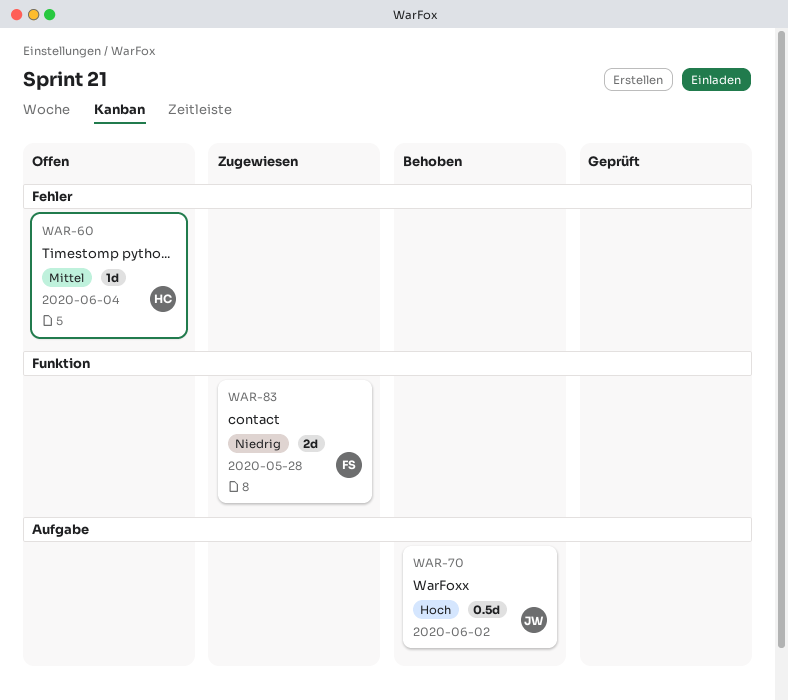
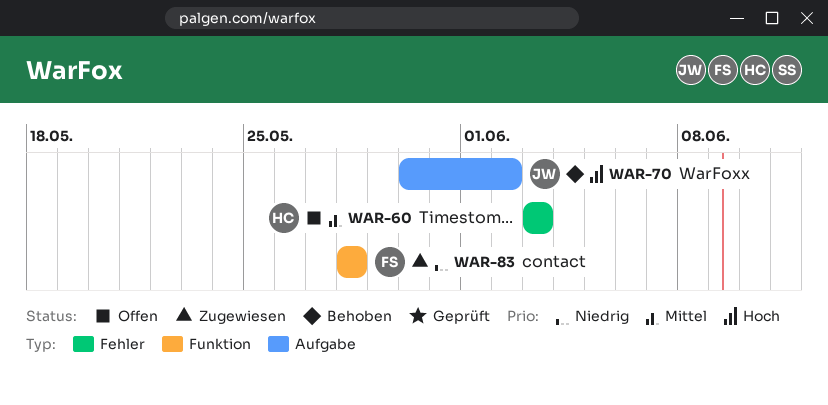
WAR-60, due: Jun 4 -> Jun 3

